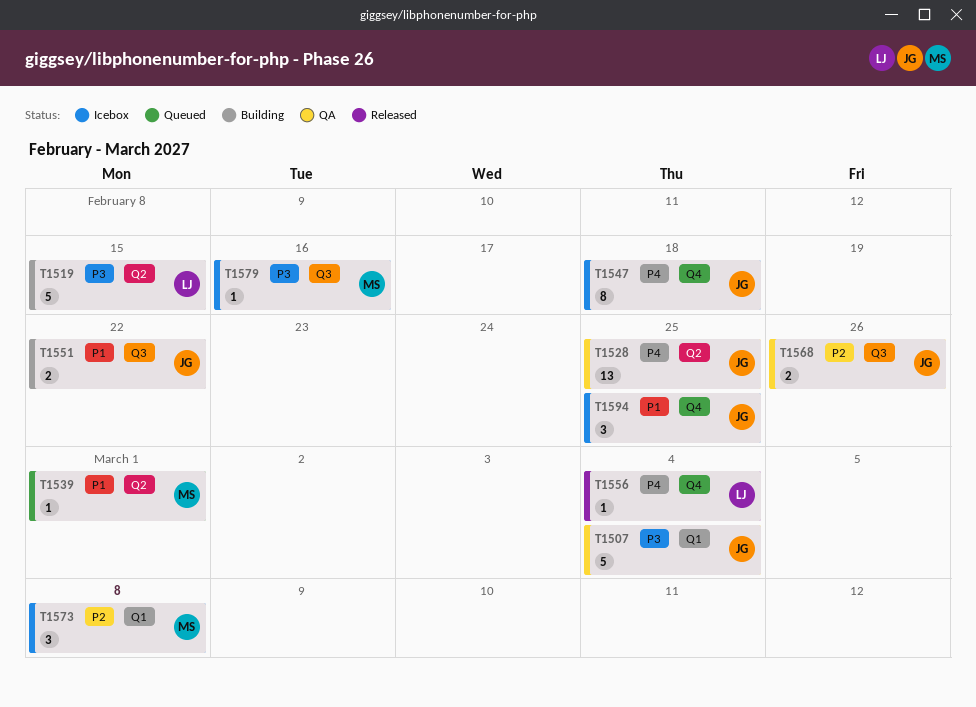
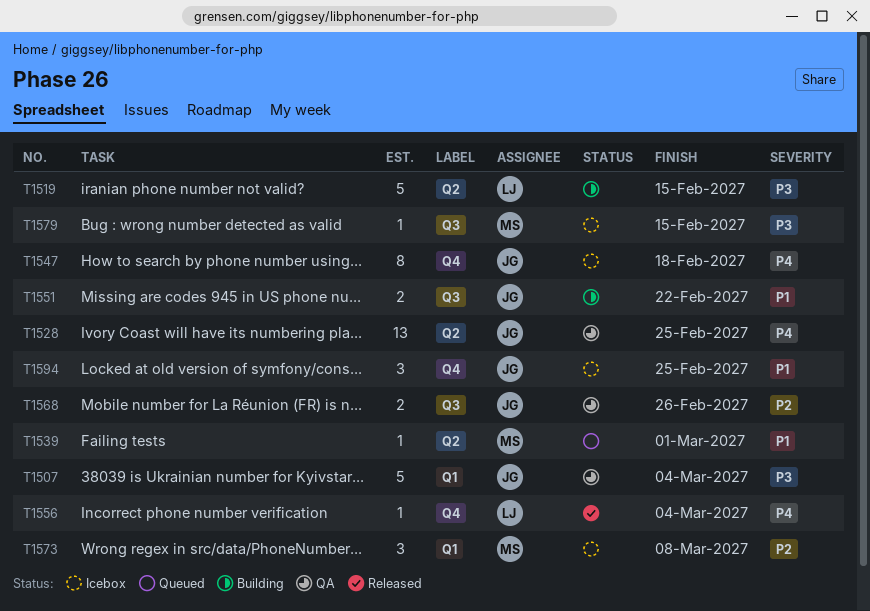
T1579, due: Feb 16 -> Feb 15

